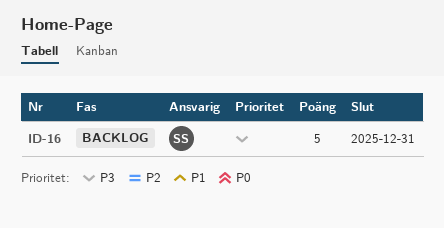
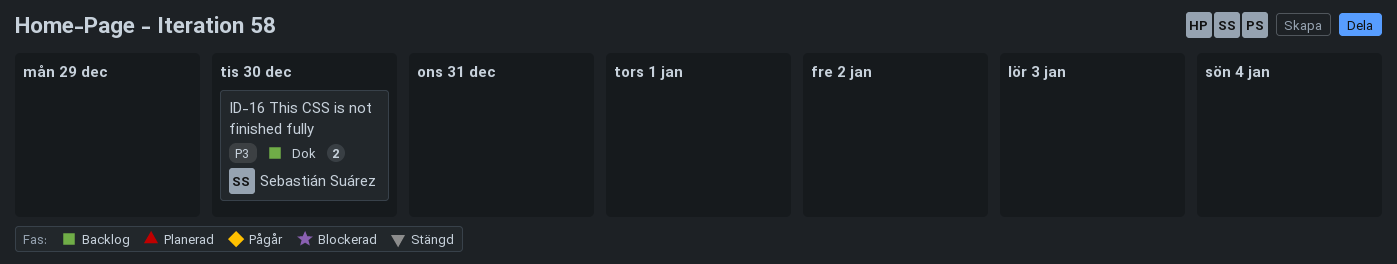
ID-16, estimate: 5 -> 2
ID-16, due: Dec 31 -> Dec 30

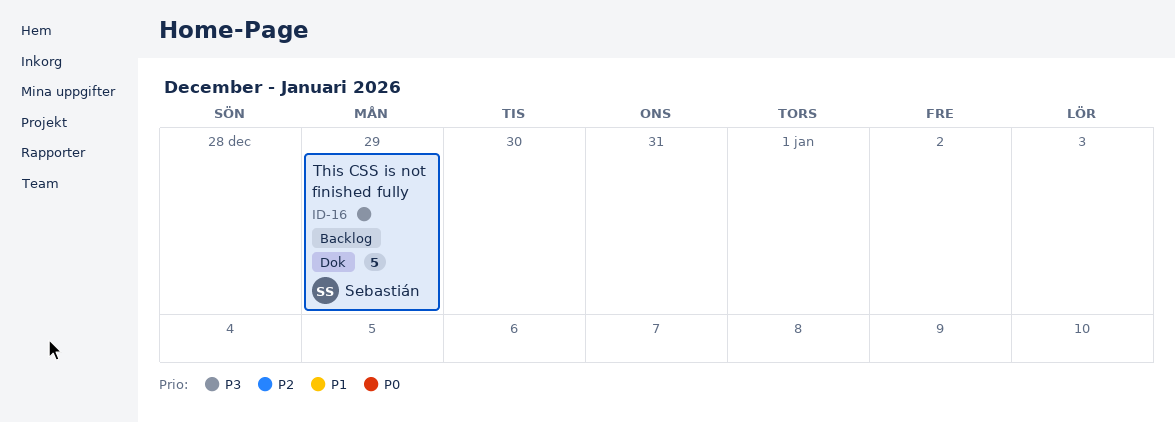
ID-16, estimate: 2 -> 5
ID-16, due: Dec 30 -> Dec 29

